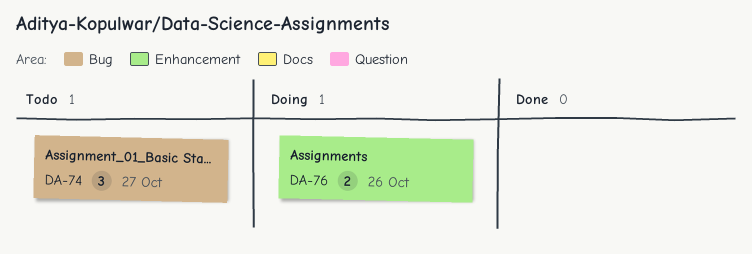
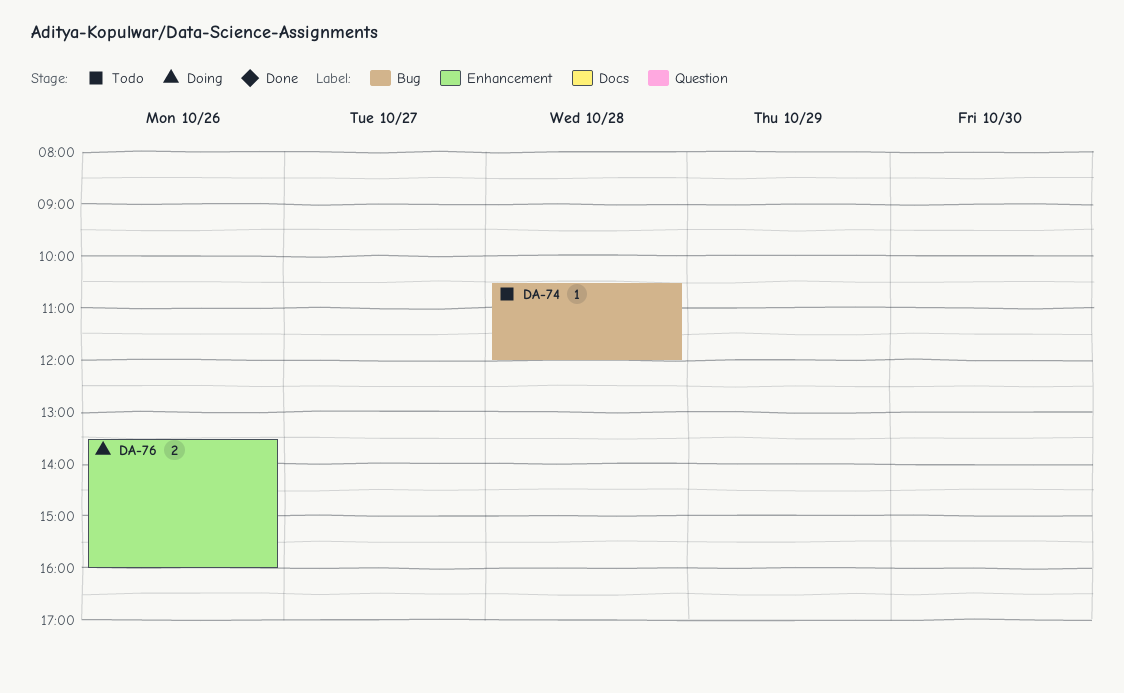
DA-74, estimate: 3 -> 1
DA-74, day: Oct 27 -> Oct 28

